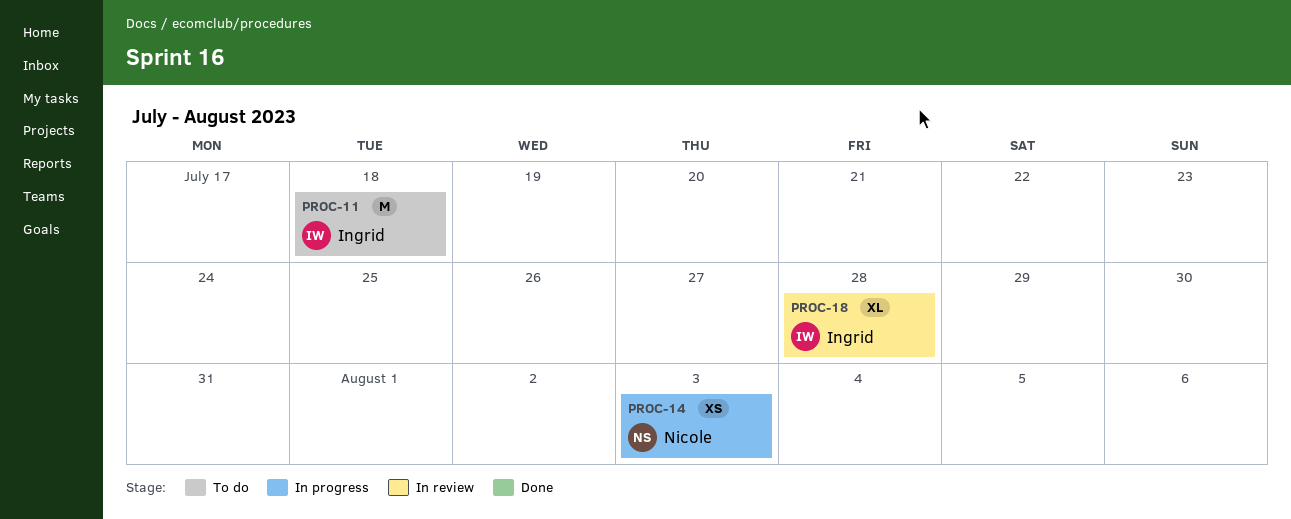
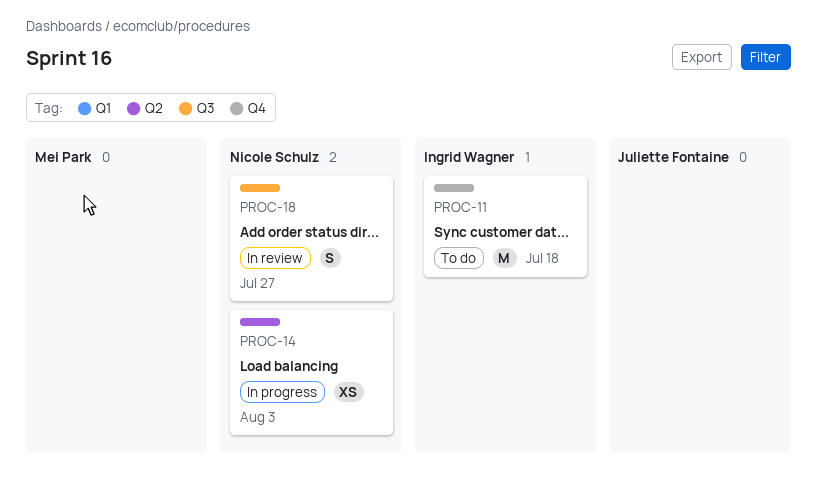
PROC-18, owner: Ingrid Wagner -> Nicole Schulz
PROC-18, estimate: XL -> S
PROC-18, due: Jul 28 -> Jul 27

